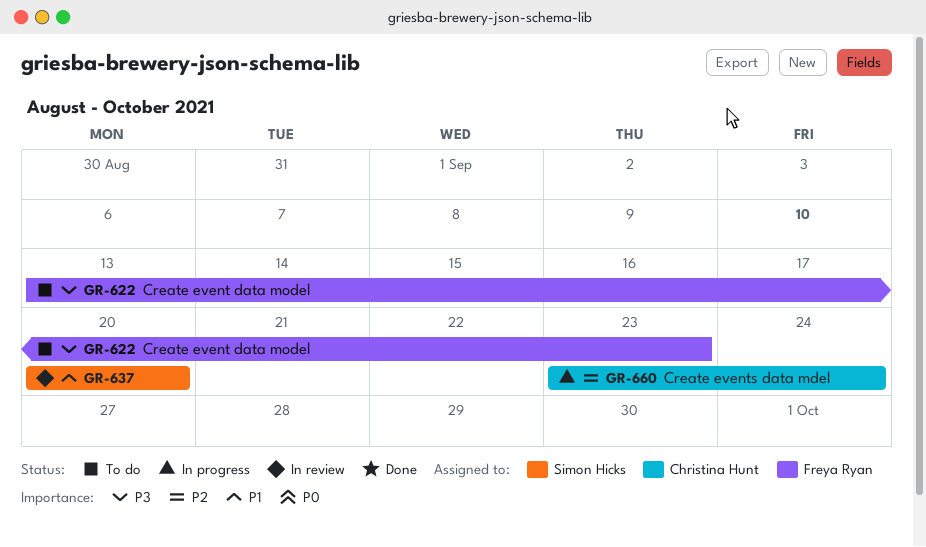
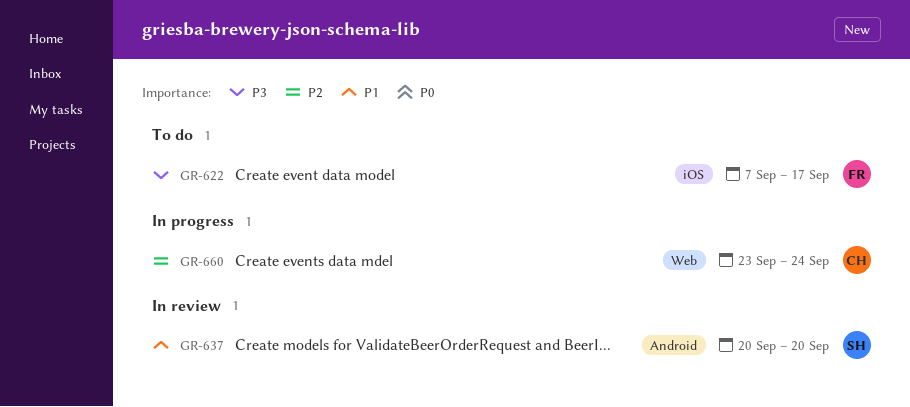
GR-622, start: Sep 13 -> Sep 7
GR-622, due: Sep 23 -> Sep 17

